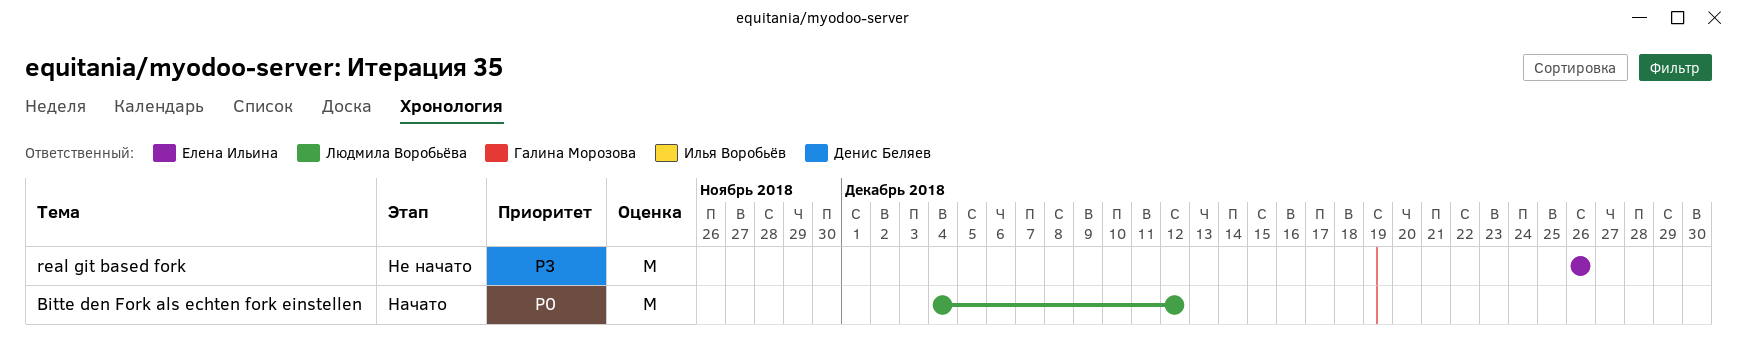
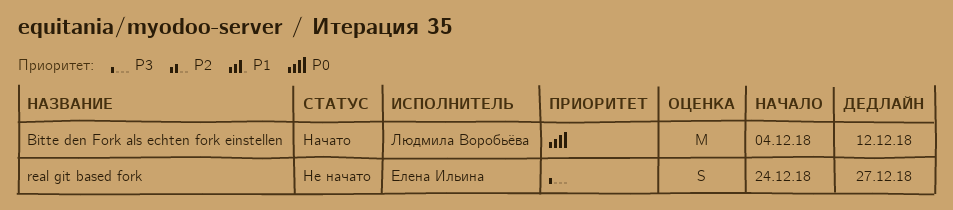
real git based fork, estimate: M -> S
real git based fork, start: Dec 26 -> Dec 24
real git based fork, due: Dec 26 -> Dec 27

